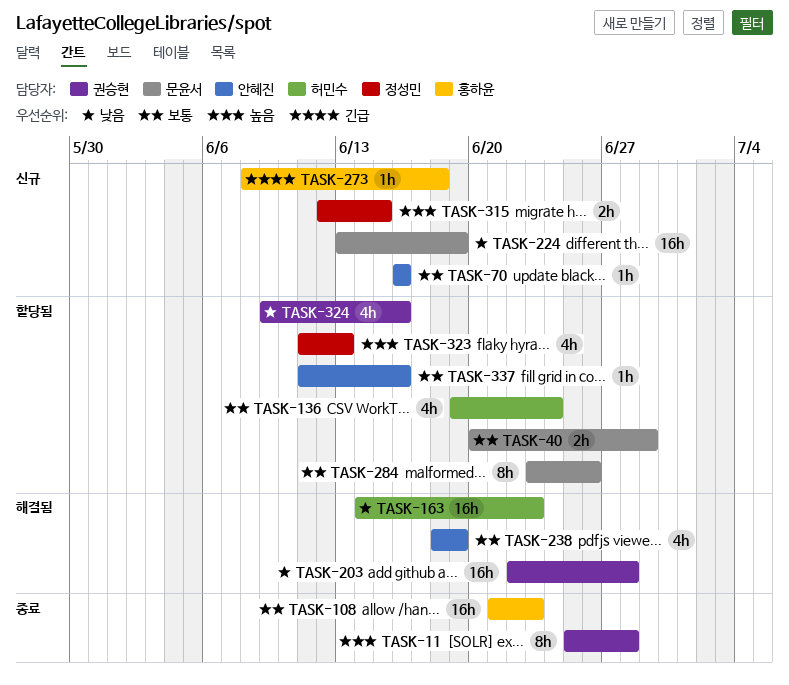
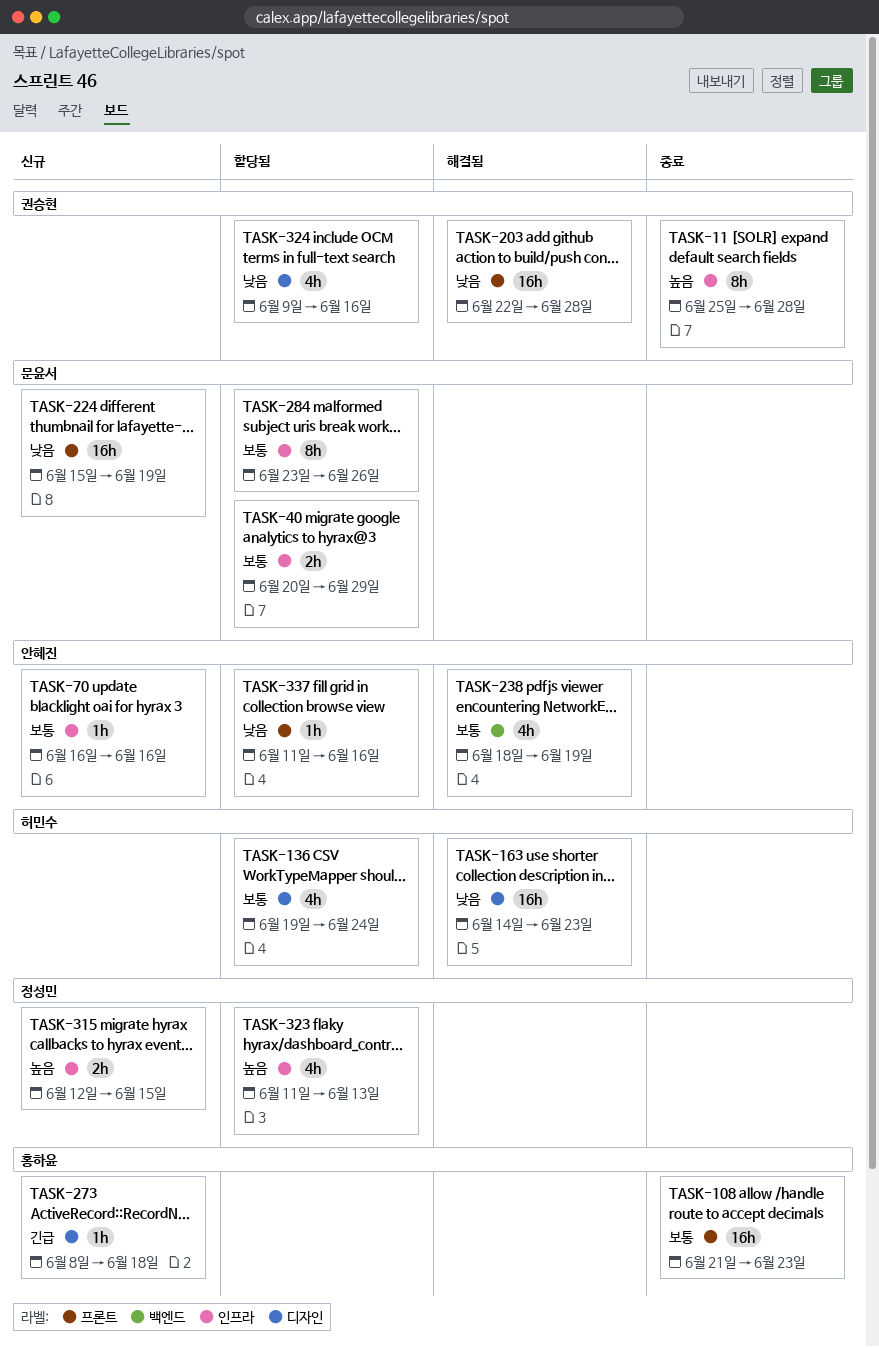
TASK-224, start: Jun 13 -> Jun 15
TASK-337, priority: 보통 -> 낮음

